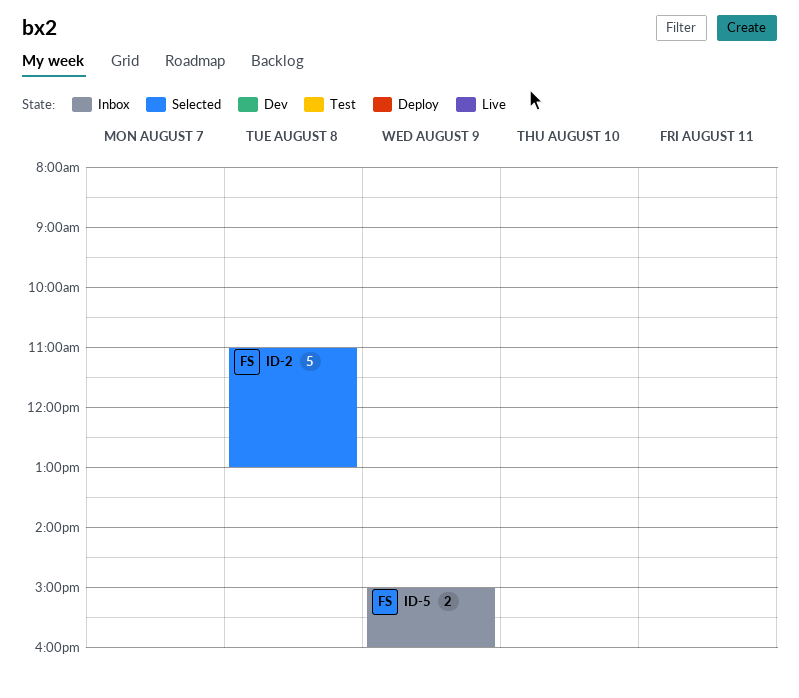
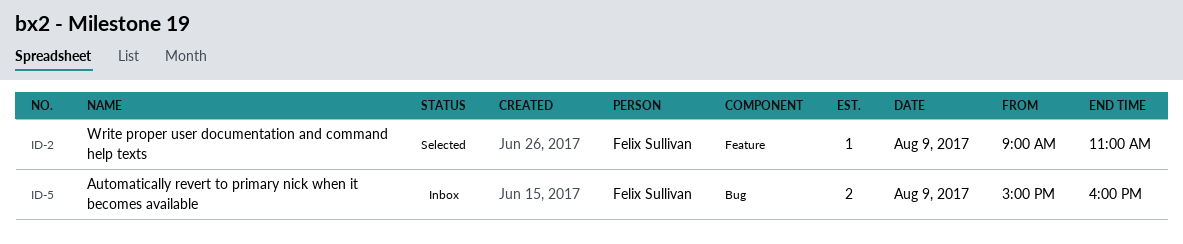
ID-2, estimate: 5 -> 1
ID-2, day: Aug 8 -> Aug 9
ID-2, begins: 11:00 -> 09:00
ID-2, ends: 13:00 -> 11:00

